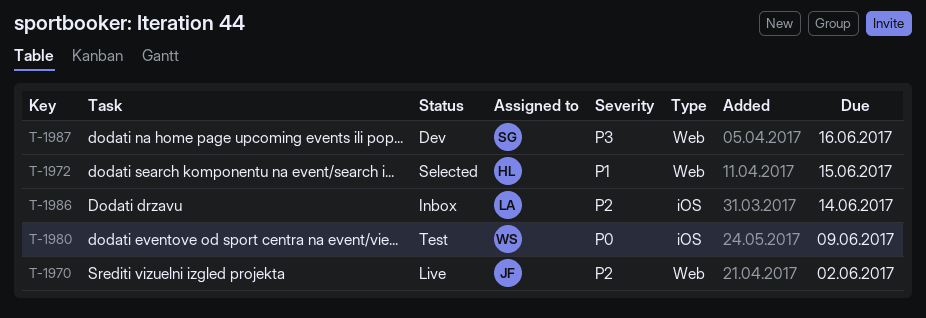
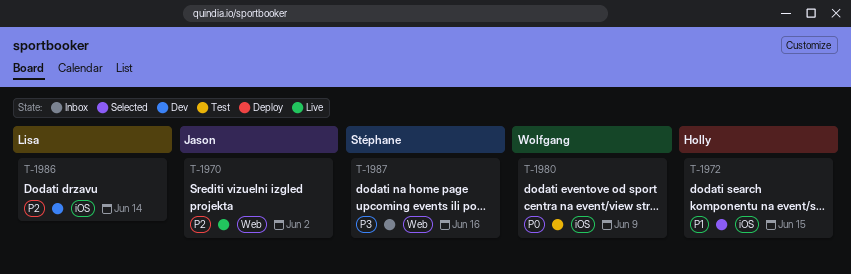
T-1972, label: Web -> iOS
T-1986, status: Inbox -> Dev
T-1987, status: Dev -> Inbox

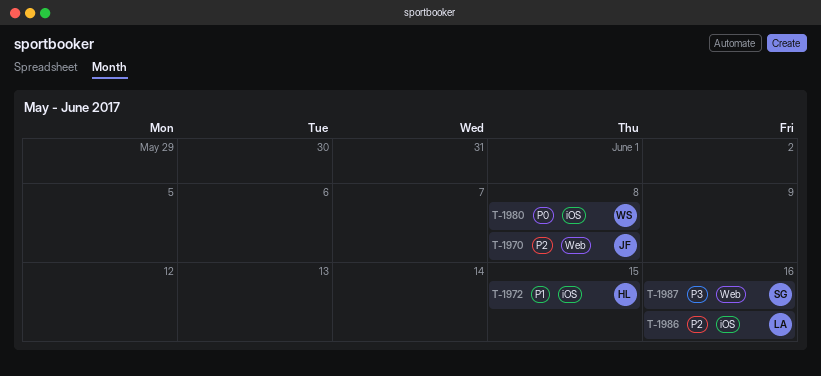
T-1970, due: Jun 2 -> Jun 8
T-1980, due: Jun 9 -> Jun 8
T-1986, due: Jun 14 -> Jun 16

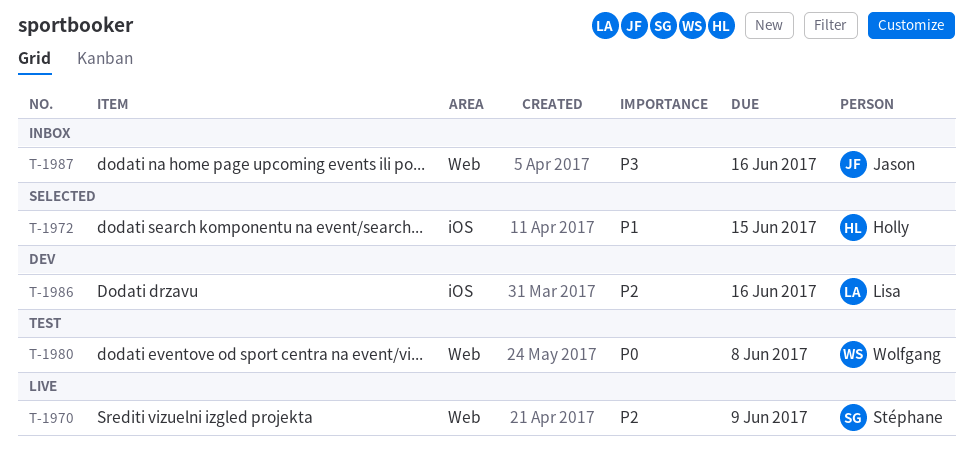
T-1970, owner: Jason -> Stéphane
T-1970, due: Jun 8 -> Jun 9
T-1980, label: iOS -> Web
T-1987, owner: Stéphane -> Jason

